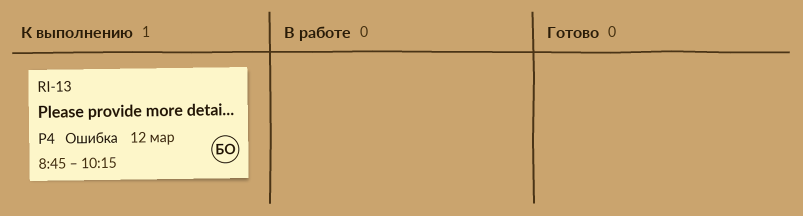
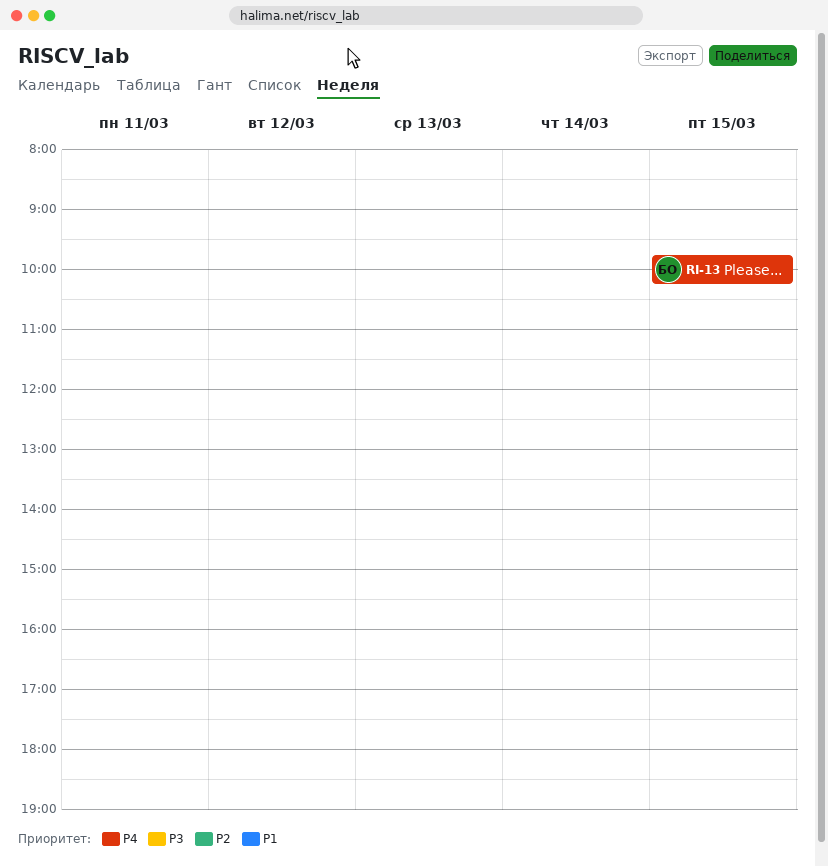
RI-13, day: Mar 12 -> Mar 15
RI-13, begins: 08:45 -> 09:45

